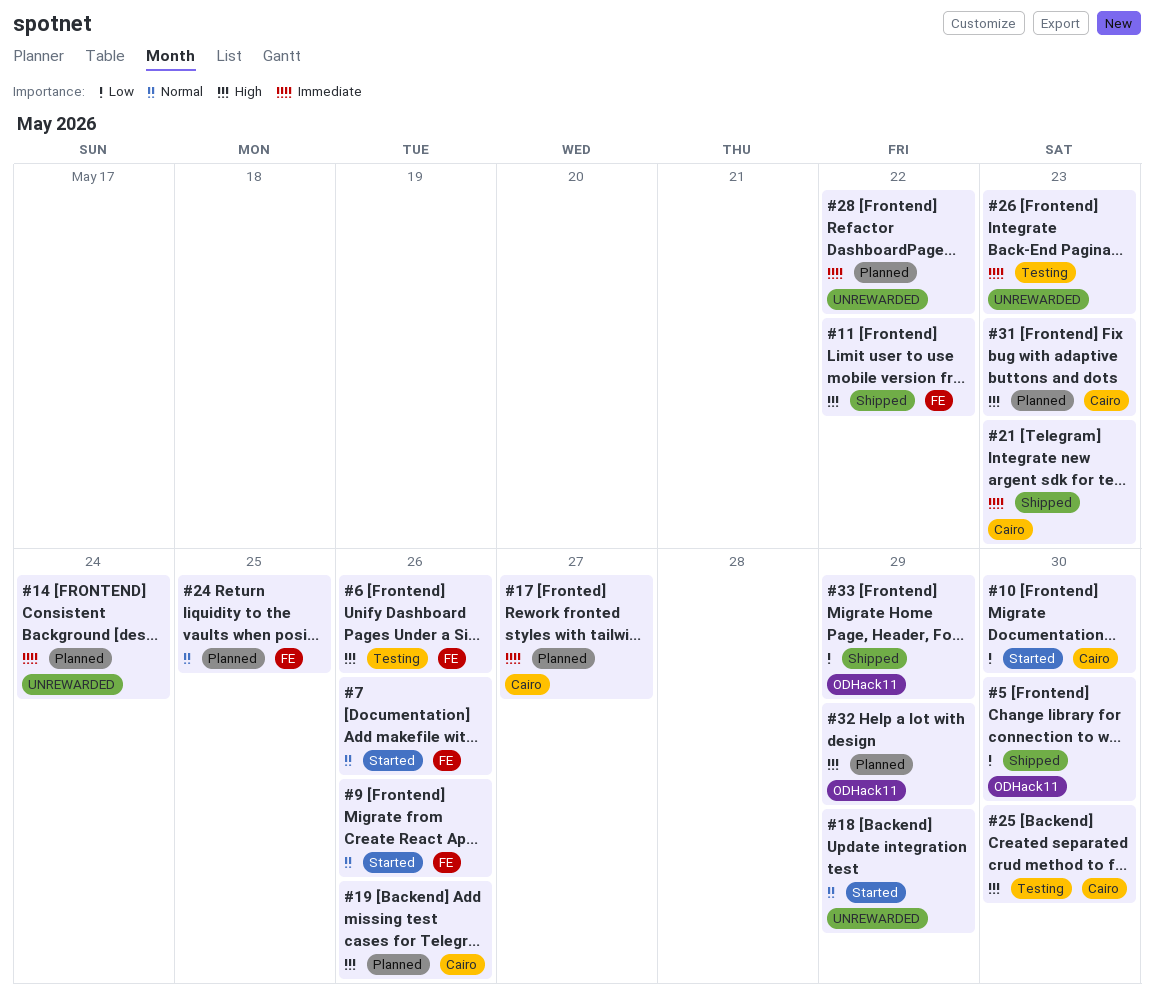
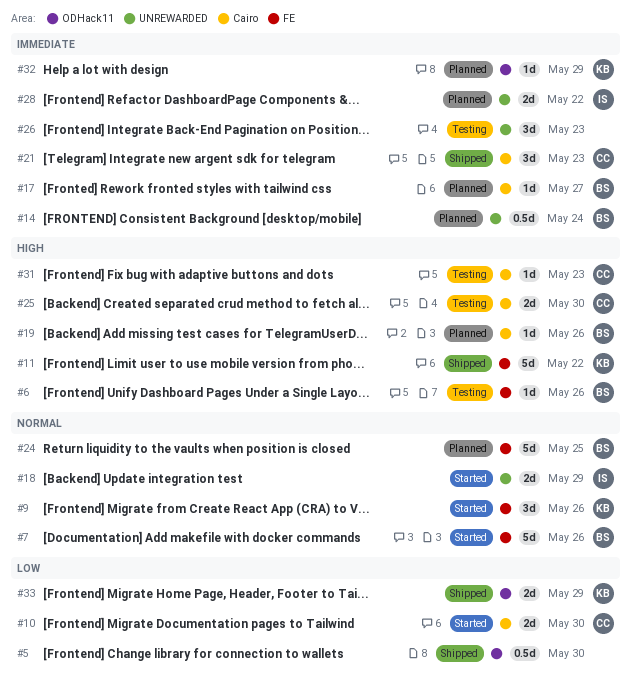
#31, status: Planned -> Testing
#32, priority: High -> Immediate

